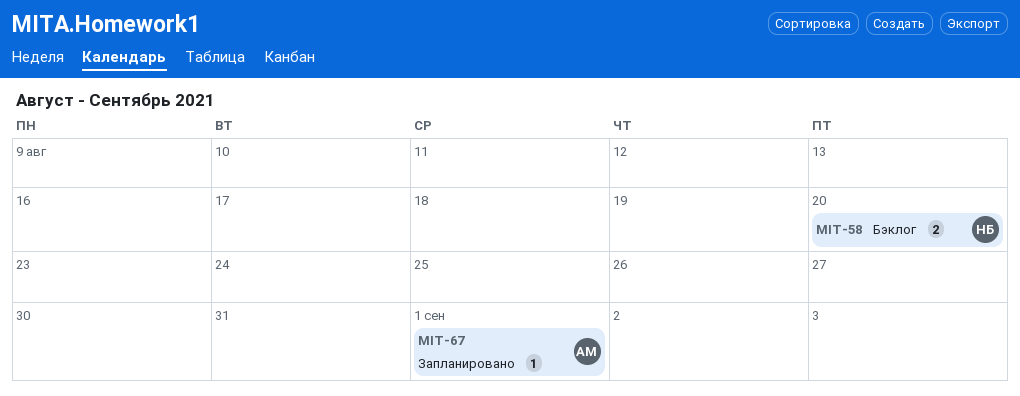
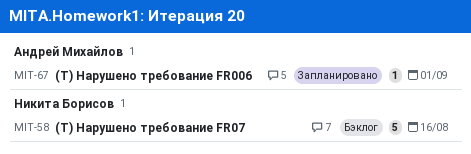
MIT-58, estimate: 2 -> 5
MIT-58, due: Aug 20 -> Aug 16

